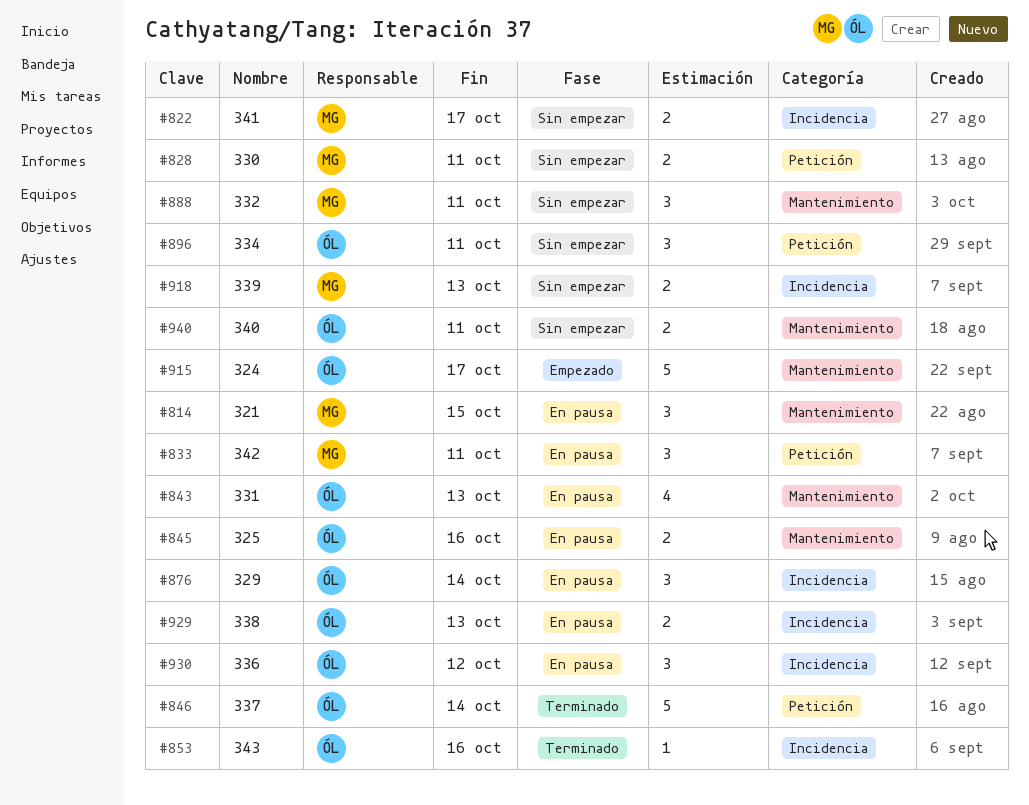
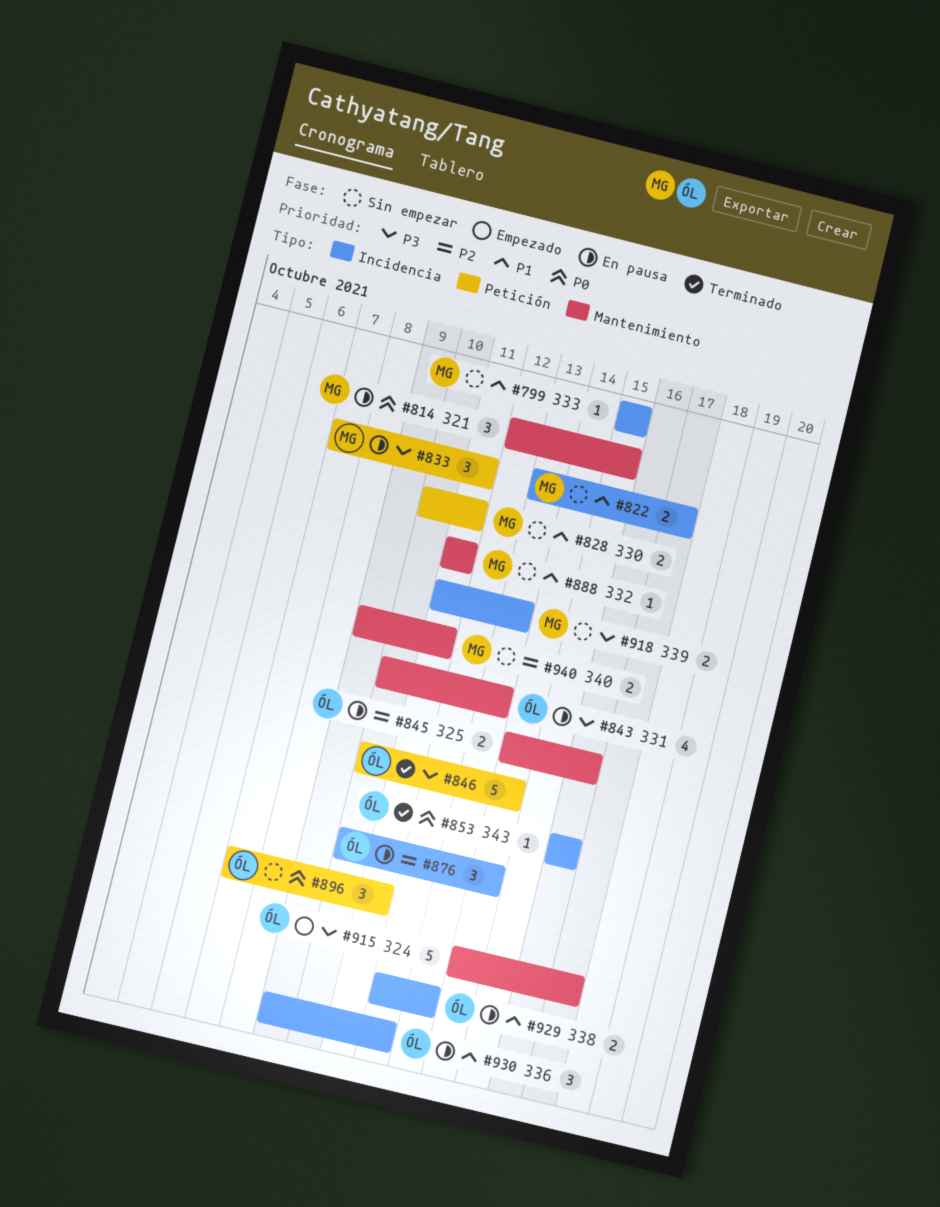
#799: none -> present
#888, estimate: 3 -> 1
#940, owner: ÓL -> MG

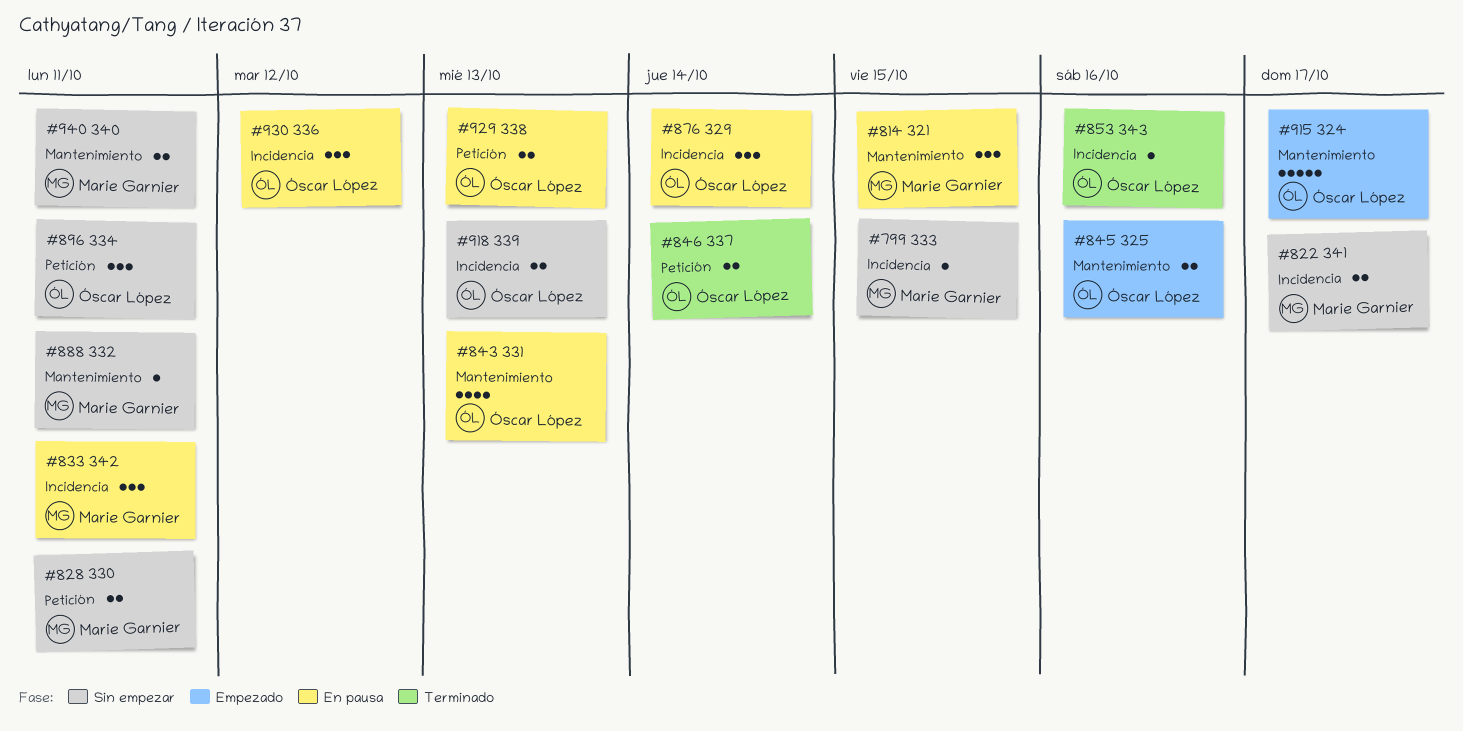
#833, label: Petición -> Incidencia
#845, status: En pausa -> Empezado
#846, estimate: 5 -> 2
#918, owner: Marie Garnier -> Óscar López
#929, label: Incidencia -> Petición

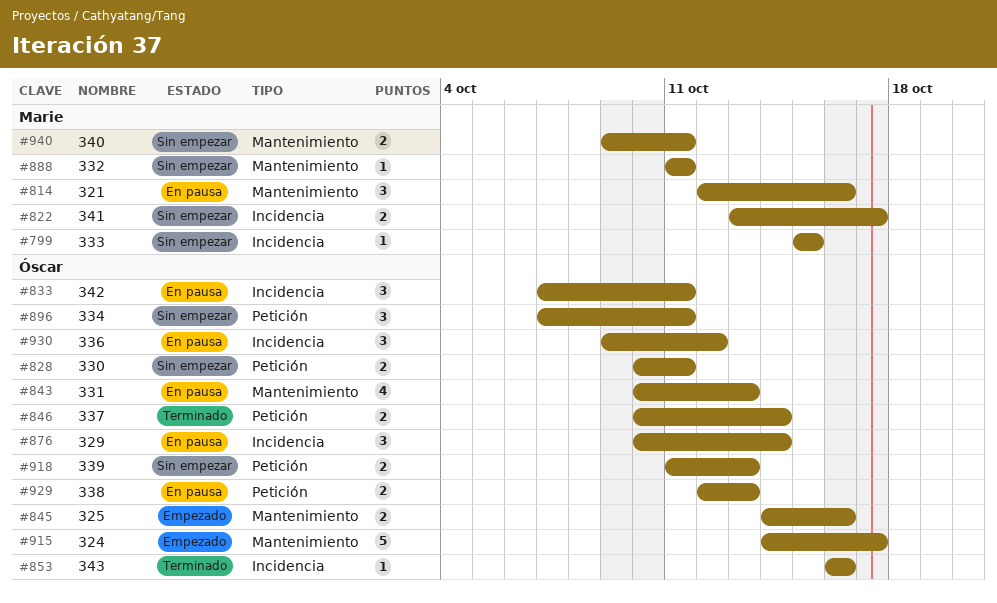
#814, due: Oct 15 -> Oct 16
#828, owner: Marie Garnier -> Óscar López
#833, owner: Marie Garnier -> Óscar López
#918, label: Incidencia -> Petición

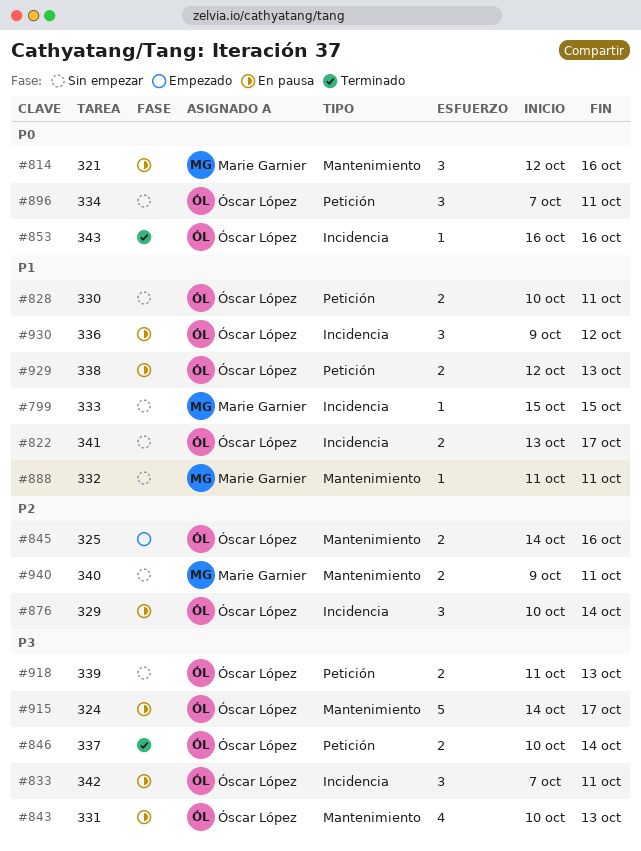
#822, owner: Marie Garnier -> Óscar López
#915, status: Empezado -> En pausa

